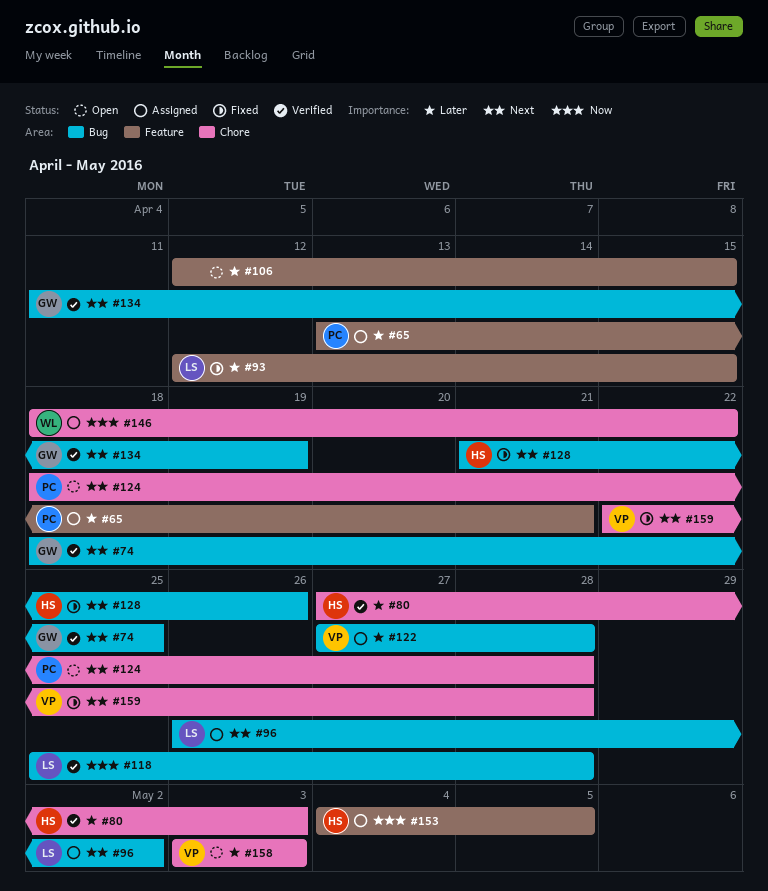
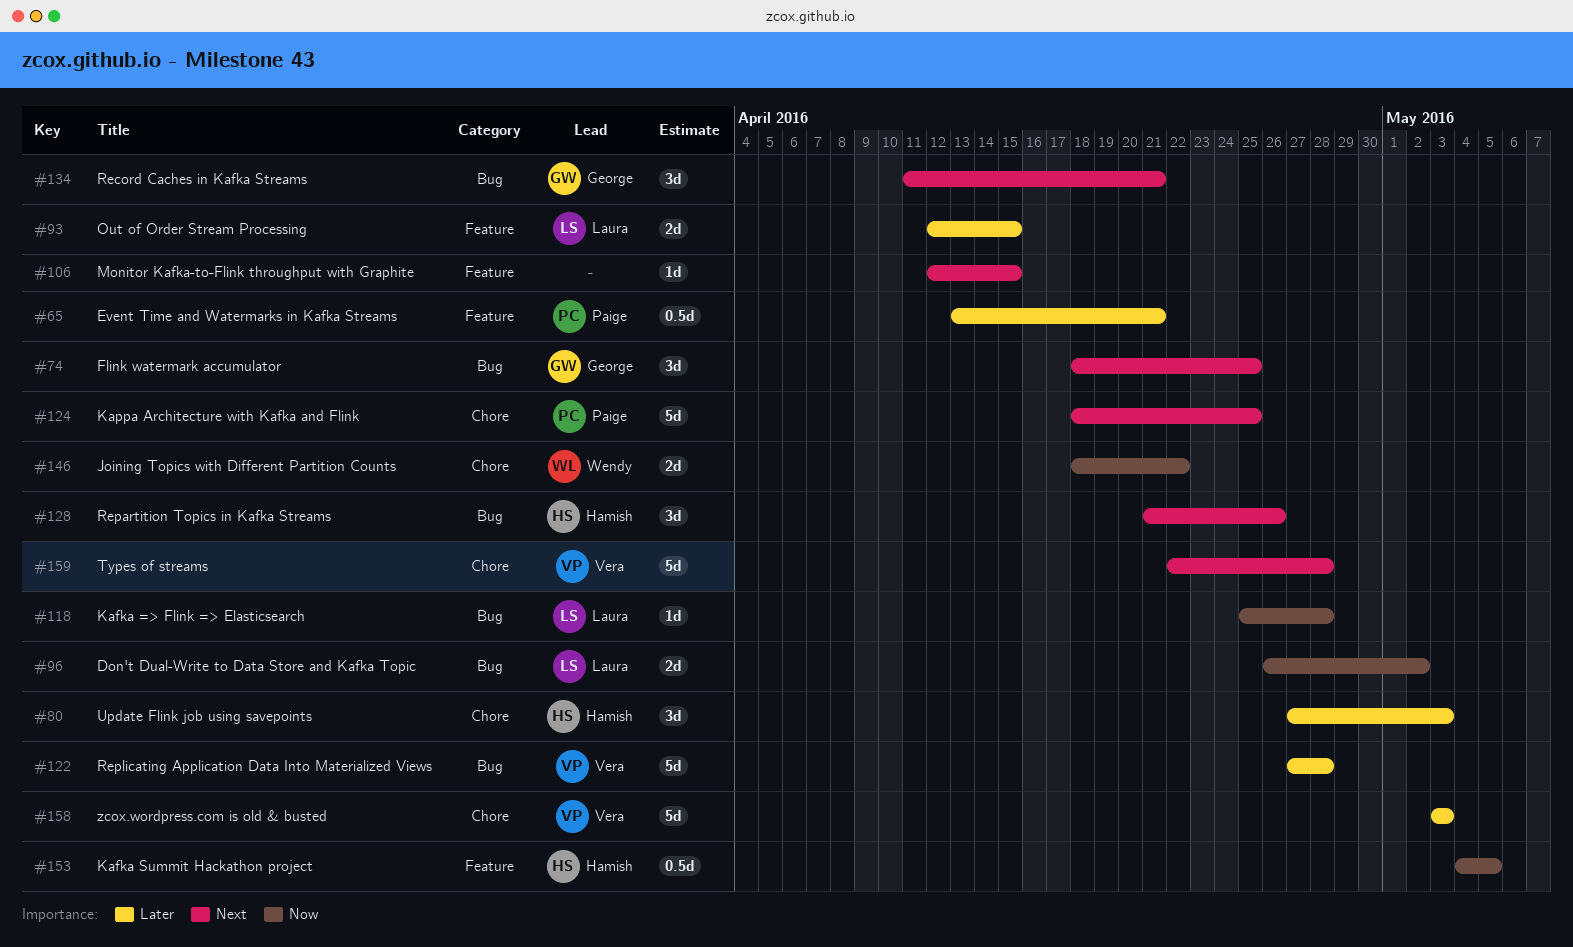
#96, priority: Next -> Now
#106, priority: Later -> Next
#124, due: Apr 28 -> Apr 25
#134, due: Apr 19 -> Apr 21

